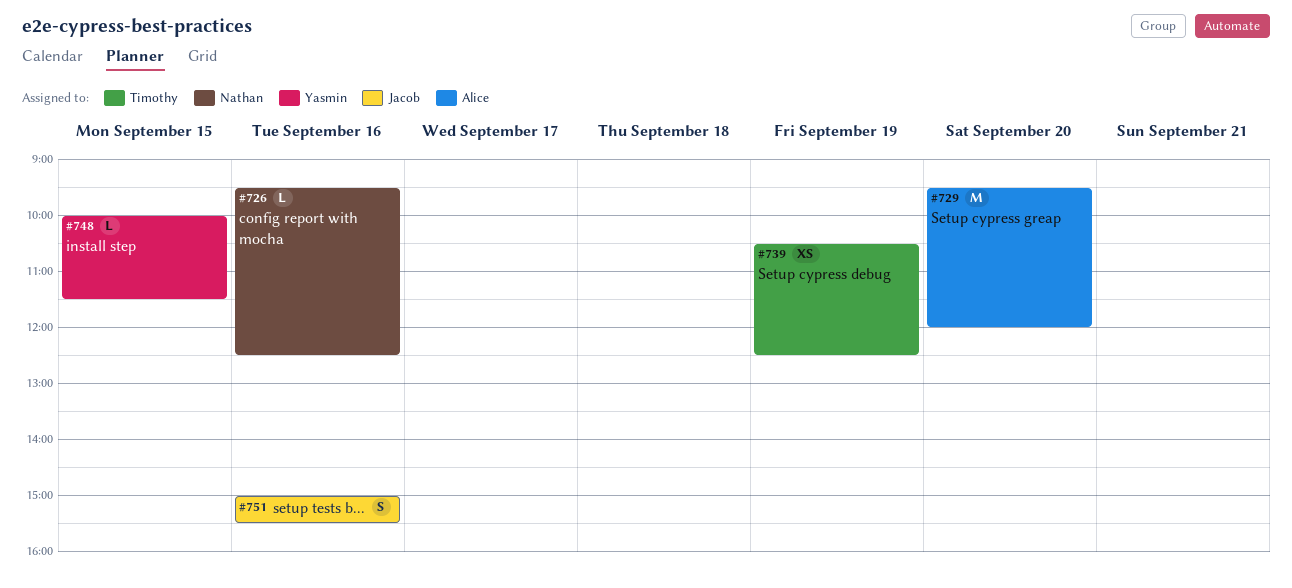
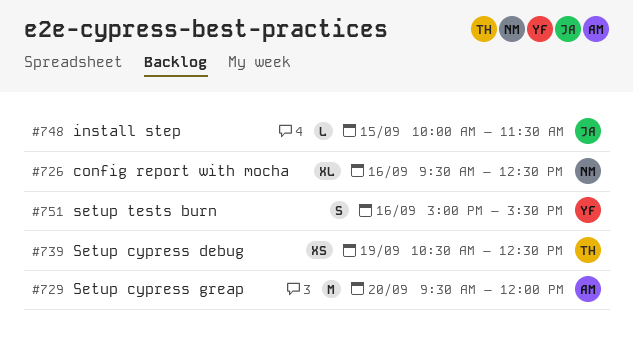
#726, estimate: L -> XL
#748, owner: Yasmin -> Jacob
#751, owner: Jacob -> Yasmin

